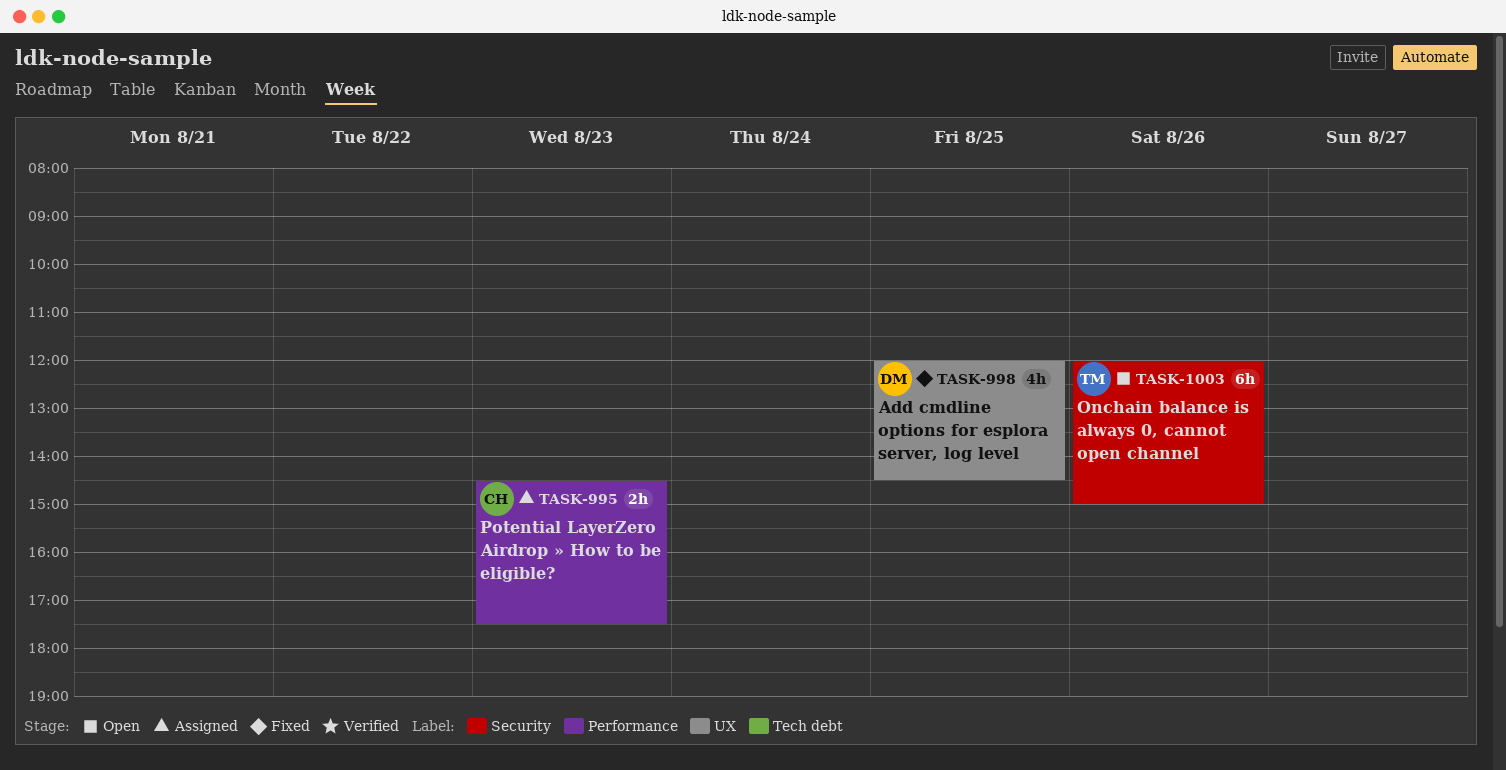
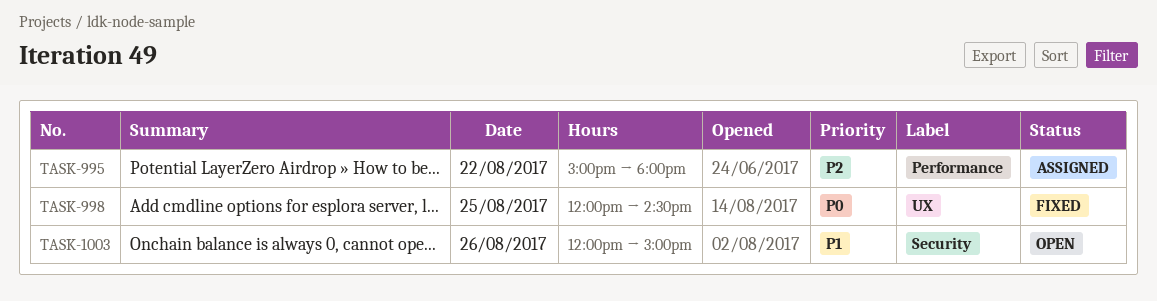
TASK-995, day: Aug 23 -> Aug 22
TASK-995, begins: 14:30 -> 15:00
TASK-995, ends: 17:30 -> 18:00

